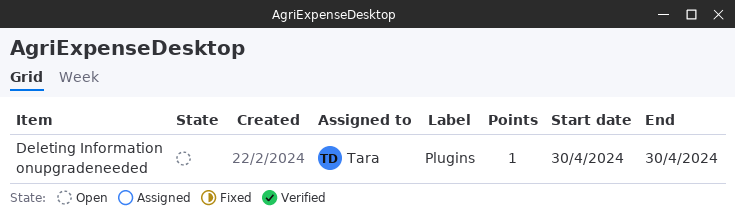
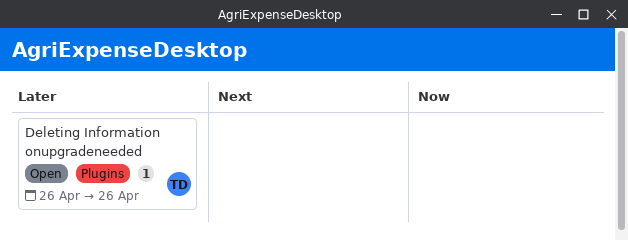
Deleting Information onupgradeneeded, start: Apr 30 -> Apr 26
Deleting Information onupgradeneeded, due: Apr 30 -> Apr 26

